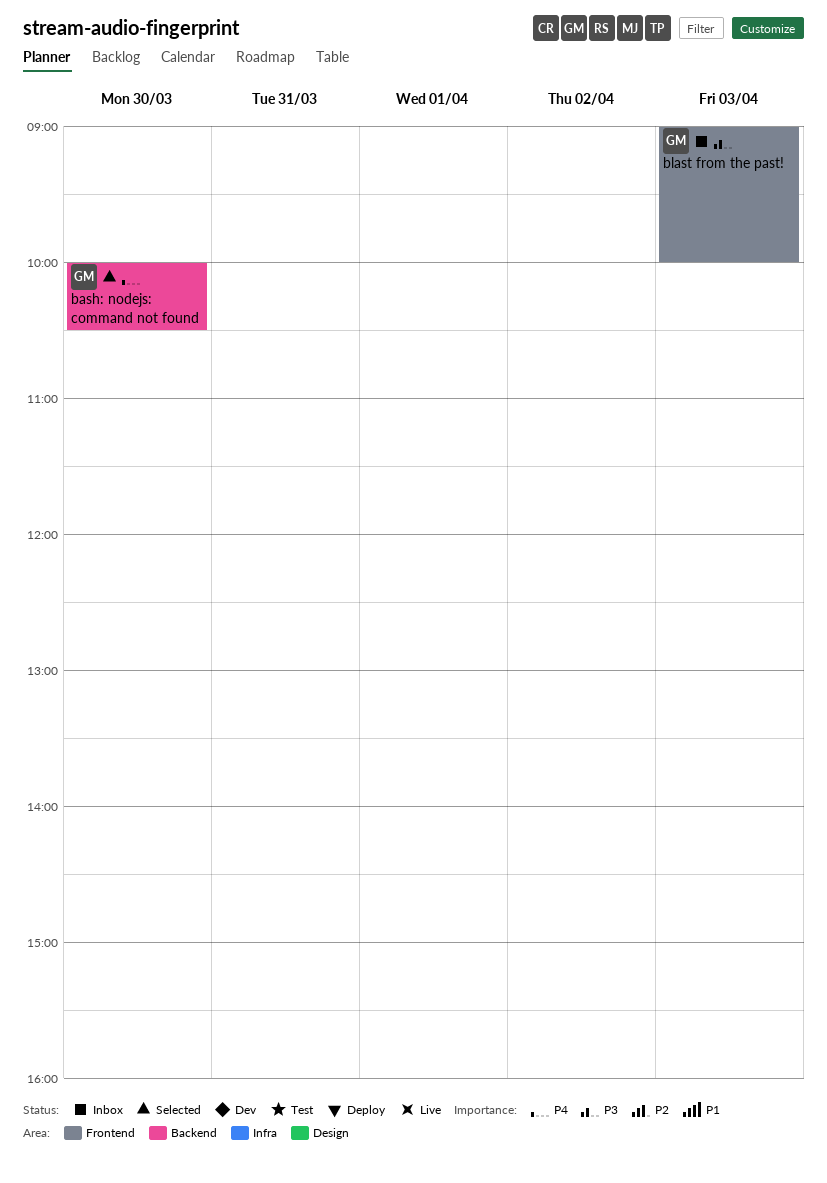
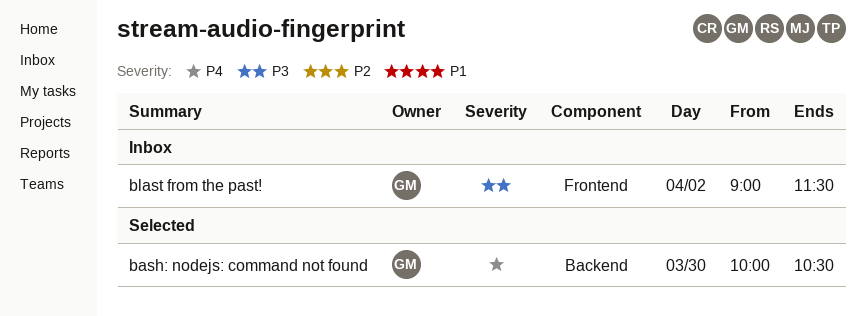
blast from the past!, day: Apr 3 -> Apr 2
blast from the past!, ends: 10:00 -> 11:30

